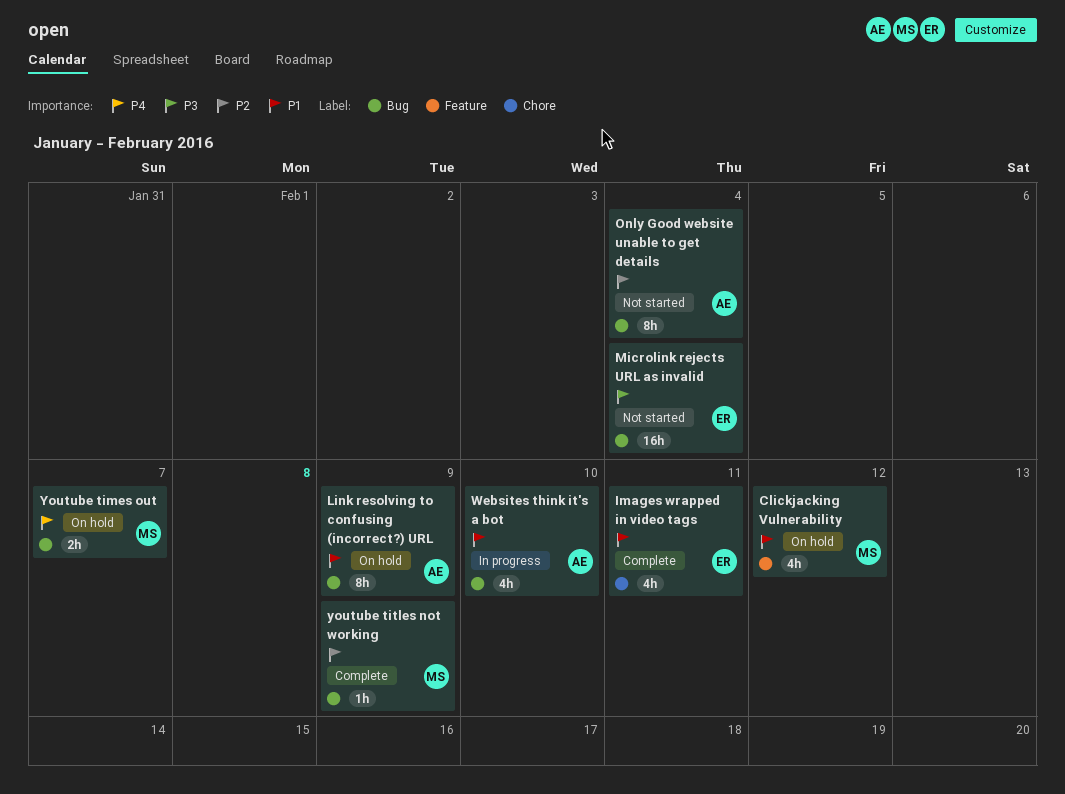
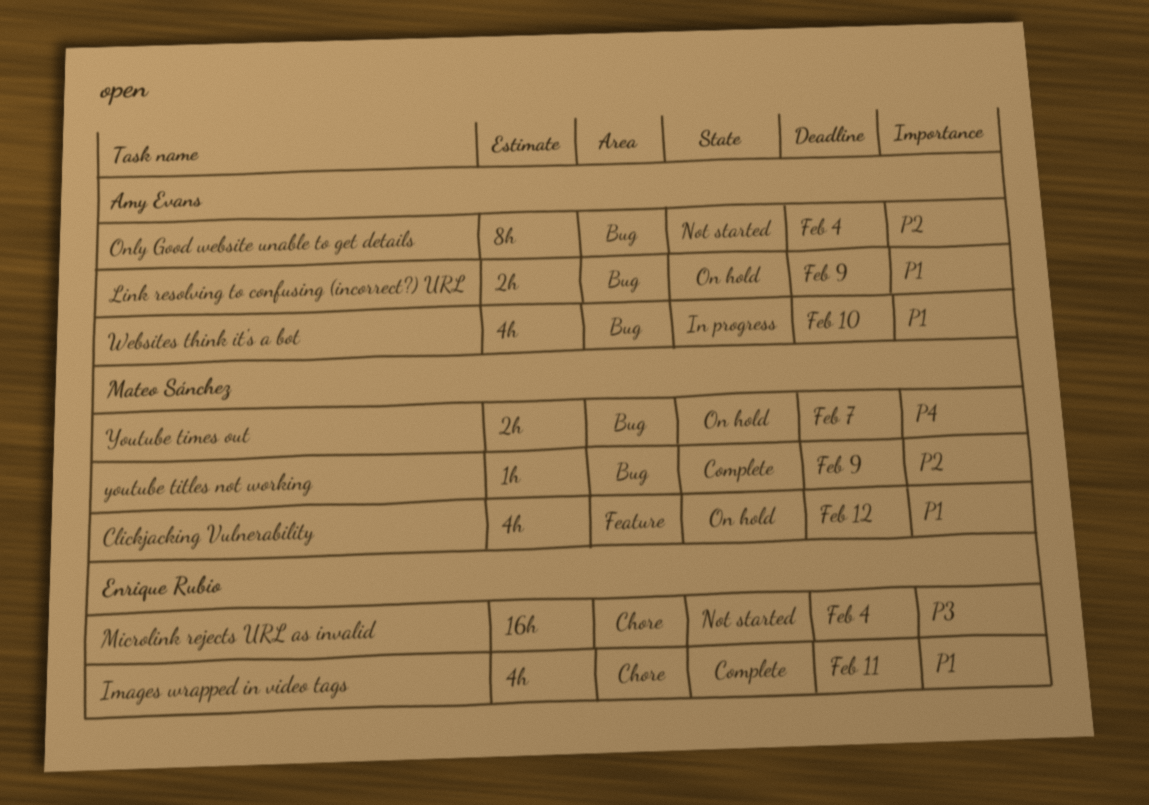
Link resolving to confusing (incorrect?) URL, estimate: 8h -> 2h
Microlink rejects URL as invalid, label: Bug -> Chore

